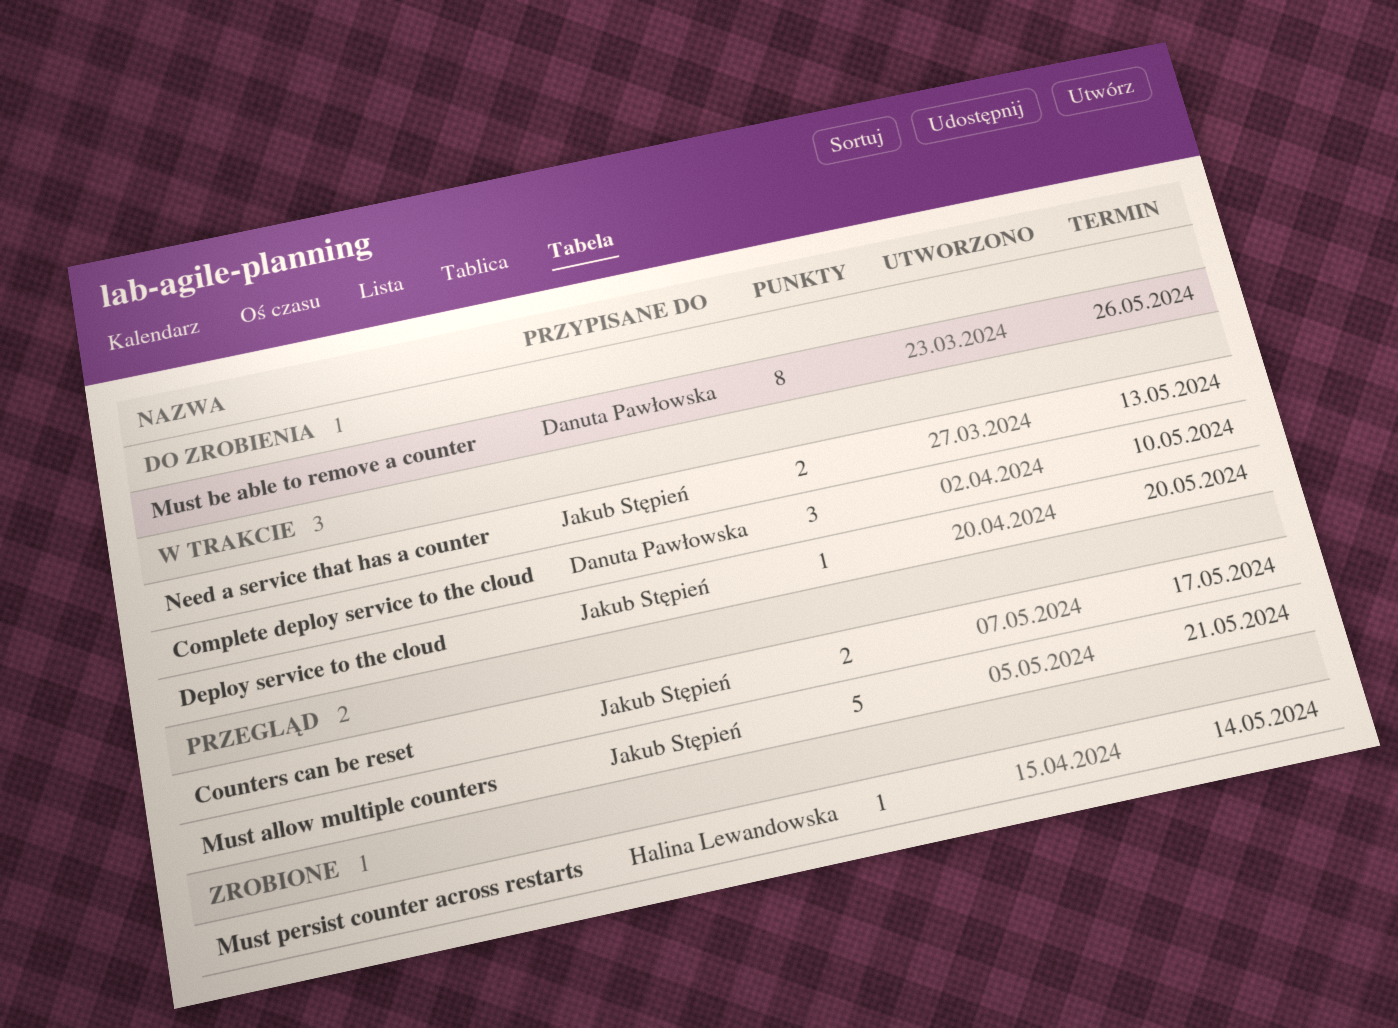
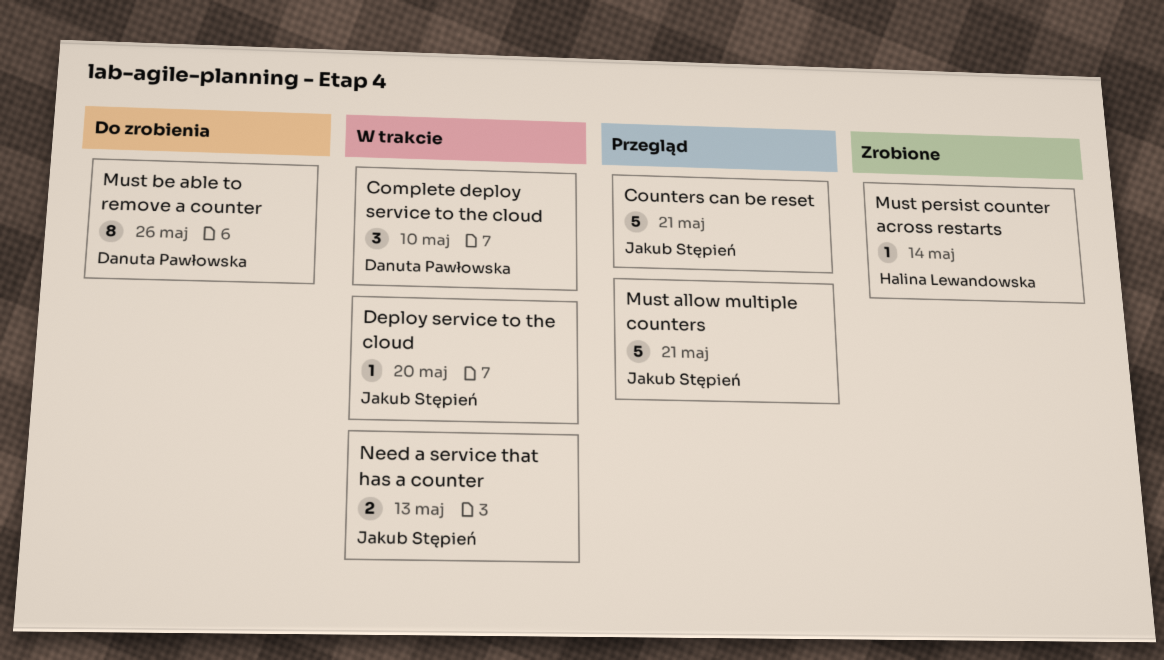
Counters can be reset, estimate: 2 -> 5
Counters can be reset, due: May 17 -> May 21

